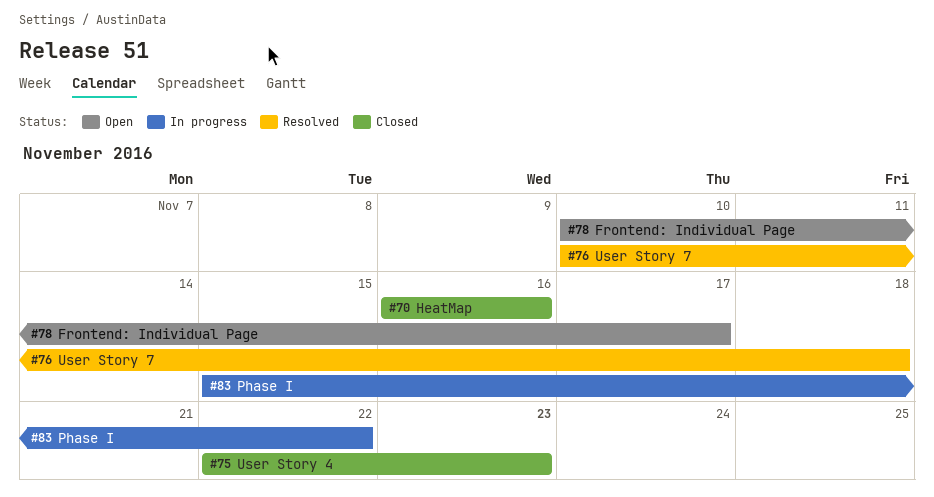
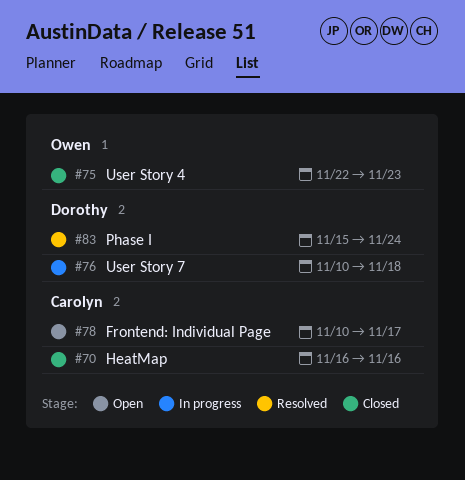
#76, status: Resolved -> In progress
#83, status: In progress -> Resolved
#83, due: Nov 22 -> Nov 24

